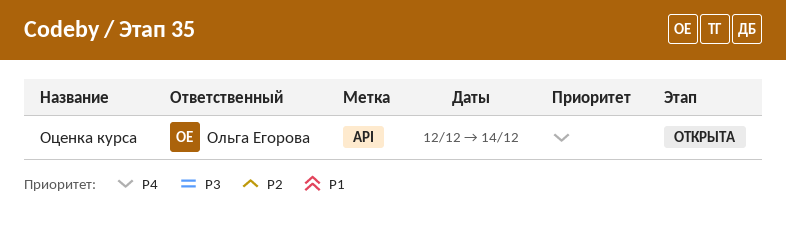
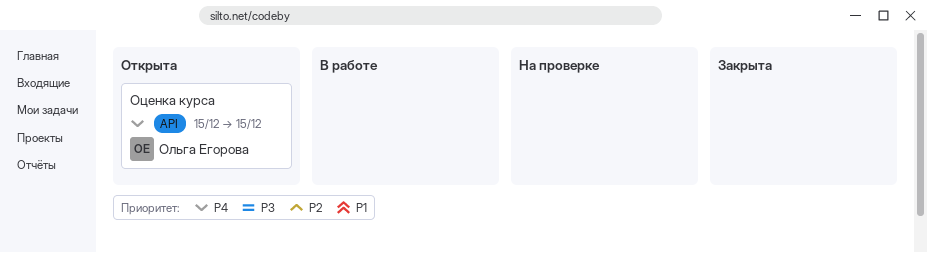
Оценка курса, start: Dec 12 -> Dec 15
Оценка курса, due: Dec 14 -> Dec 15

